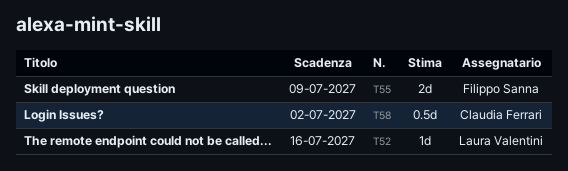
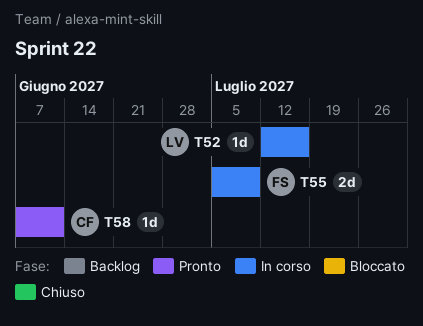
T58, estimate: 0.5d -> 1d
T58, due: Jul 2 -> Jun 11

